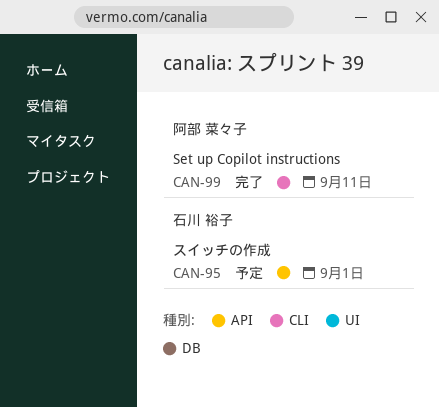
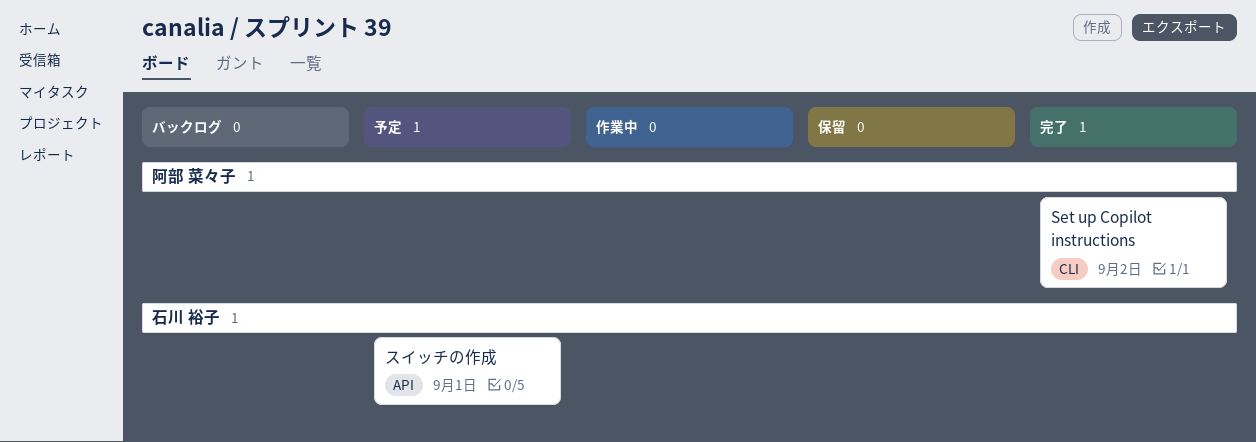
Set up Copilot instructions, due: Sep 11 -> Sep 2

